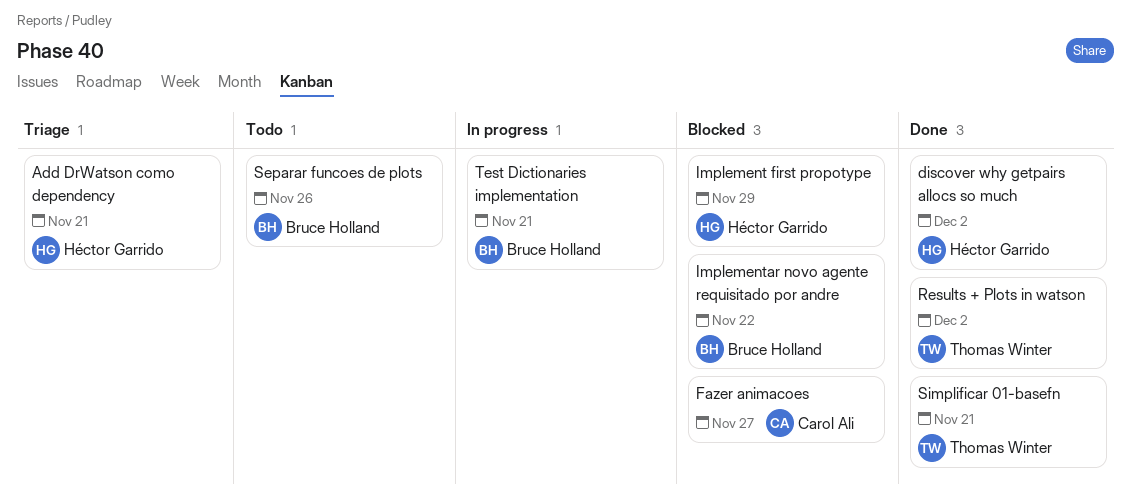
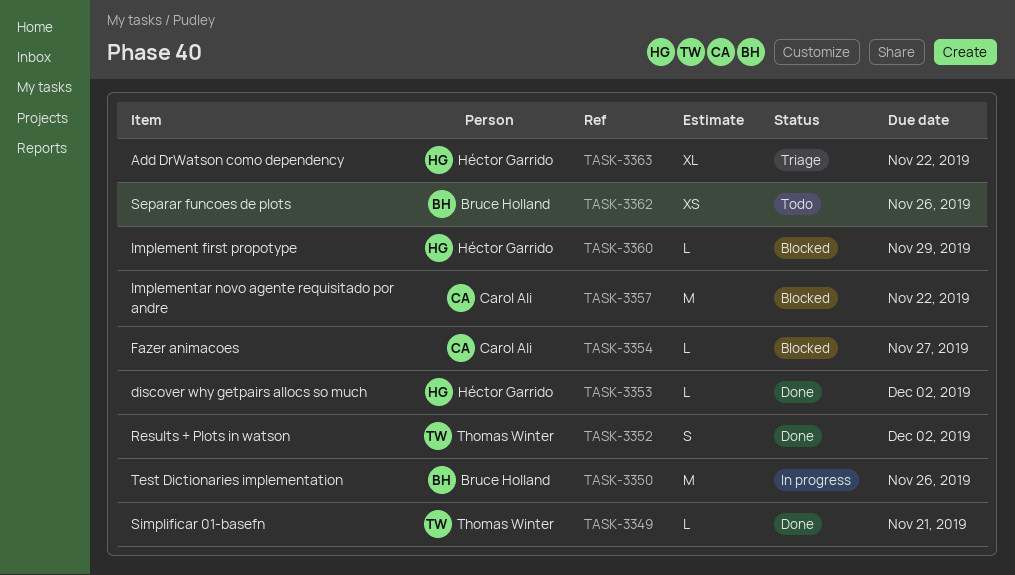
Add DrWatson como dependency, due: Nov 21 -> Nov 22
Implementar novo agente requisitado por andre, owner: Bruce Holland -> Carol Ali
Test Dictionaries implementation, due: Nov 21 -> Nov 26

